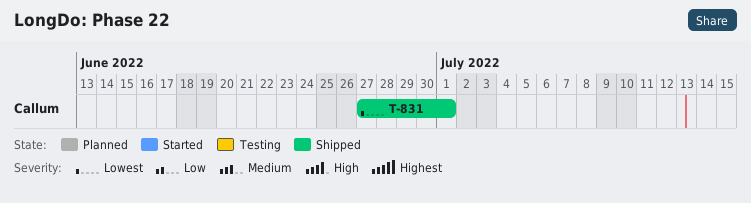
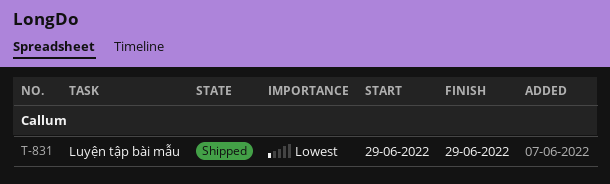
T-831, start: Jun 27 -> Jun 29
T-831, due: Jul 1 -> Jun 29

